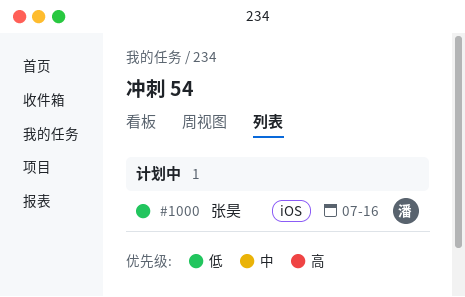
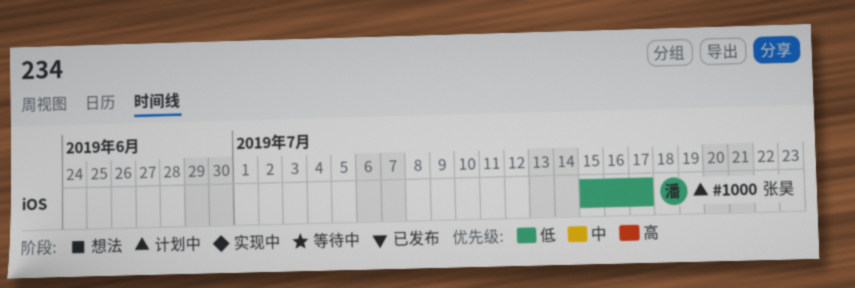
#1000, due: Jul 16 -> Jul 17

